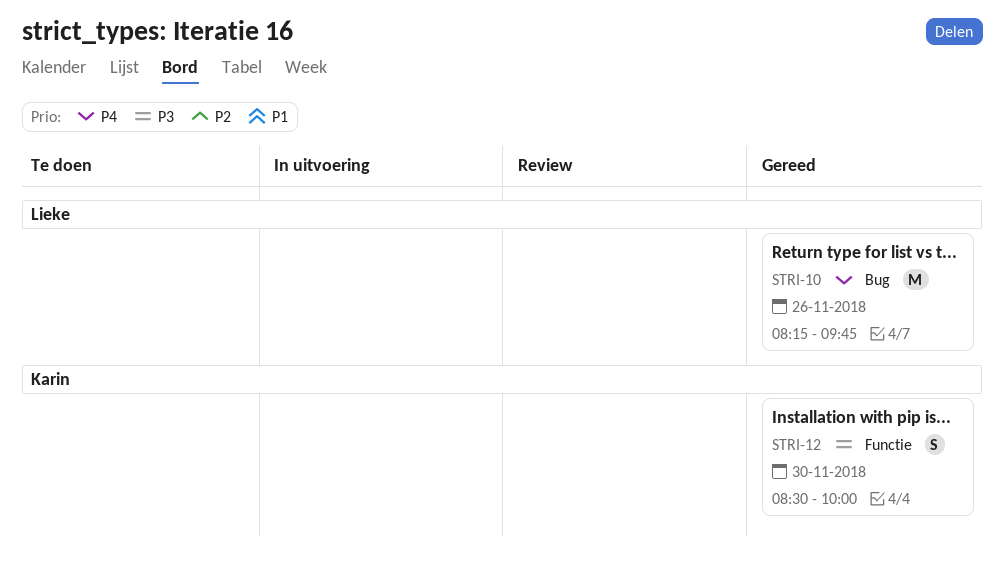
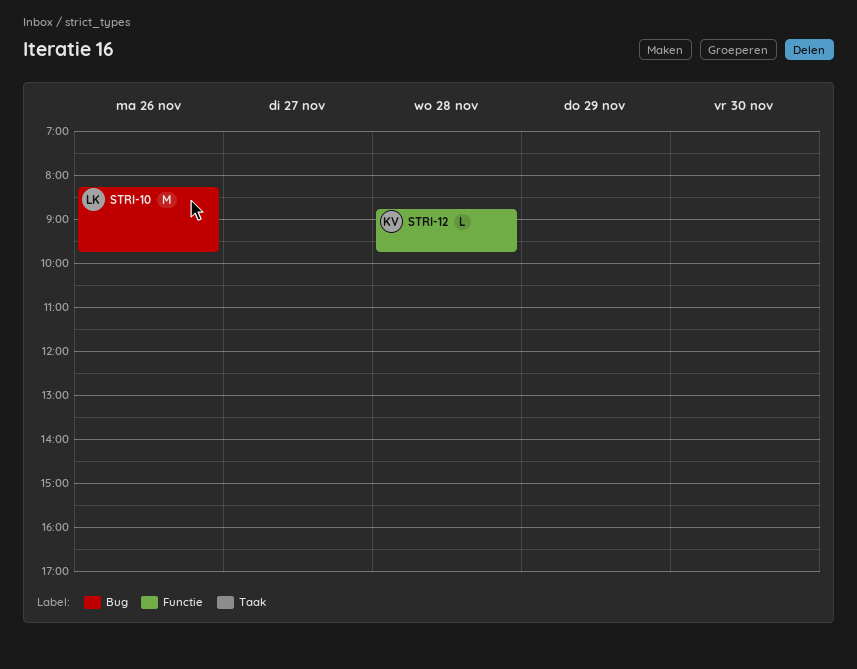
STRI-12, estimate: S -> L
STRI-12, day: Nov 30 -> Nov 28
STRI-12, begins: 08:30 -> 08:45
STRI-12, ends: 10:00 -> 09:45

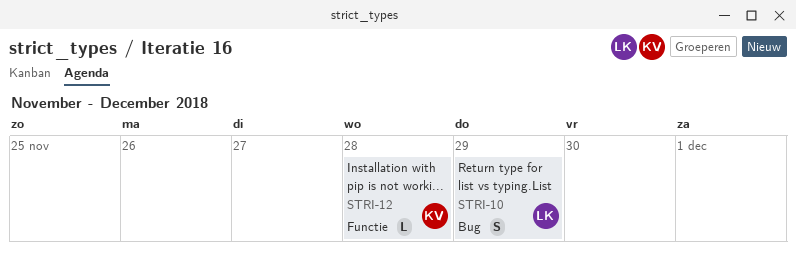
STRI-10, estimate: M -> S
STRI-10, day: Nov 26 -> Nov 29

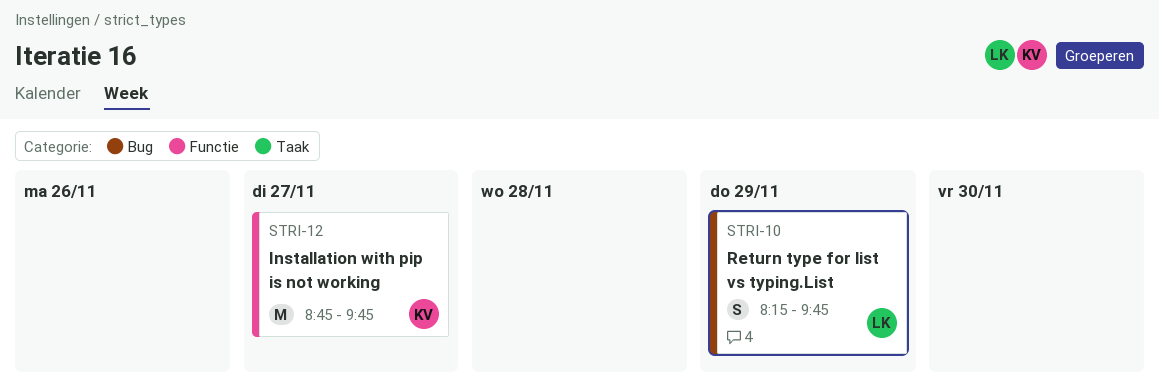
STRI-12, estimate: L -> M
STRI-12, day: Nov 28 -> Nov 27

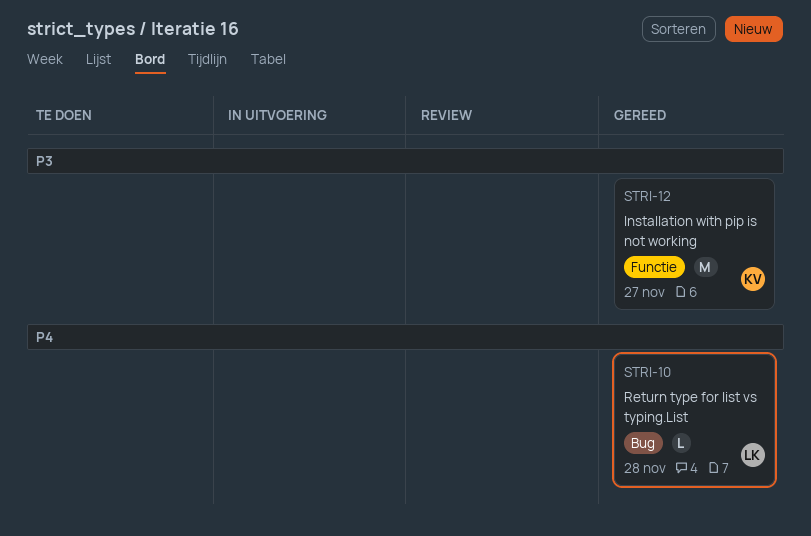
STRI-10, estimate: S -> L
STRI-10, day: Nov 29 -> Nov 28

